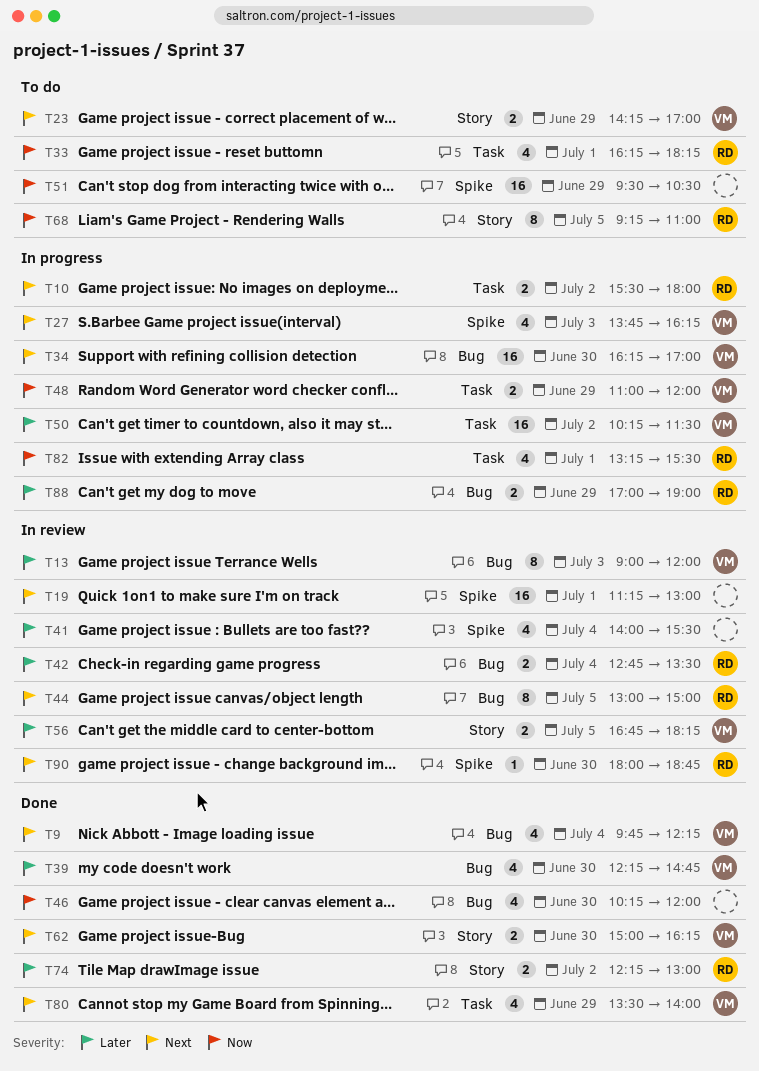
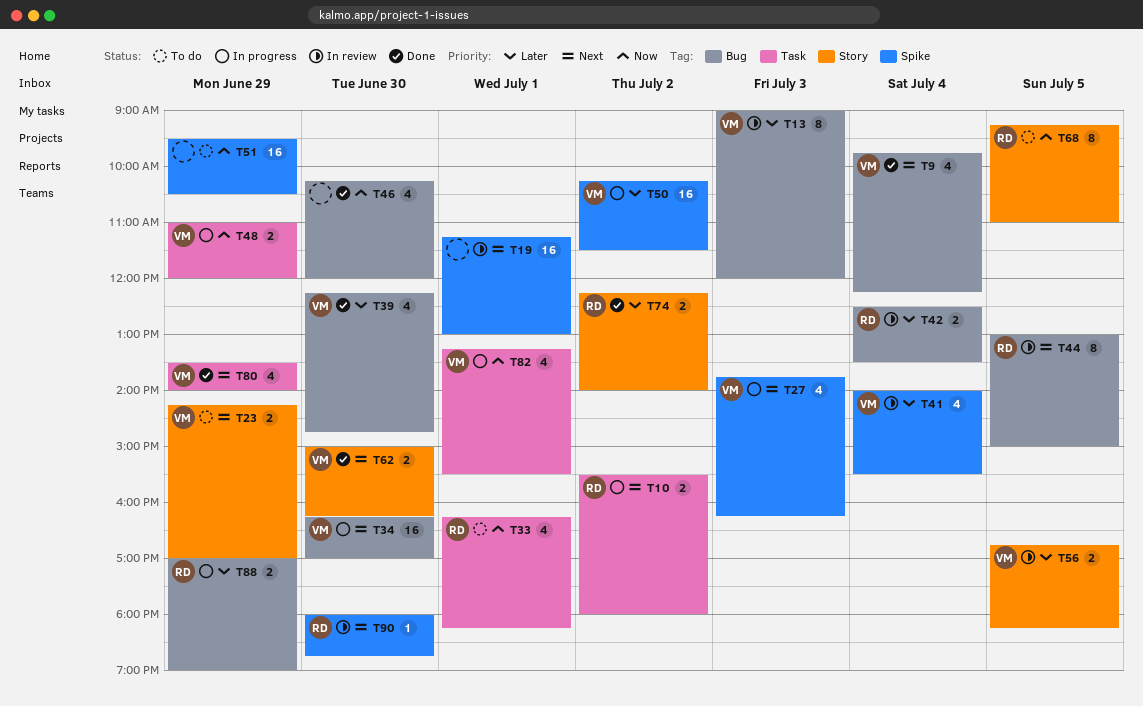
T41, owner: none -> VM
T42, begins: 12:45 -> 12:30
T50, label: Task -> Spike
T74, ends: 13:00 -> 14:00
T82, owner: RD -> VM

